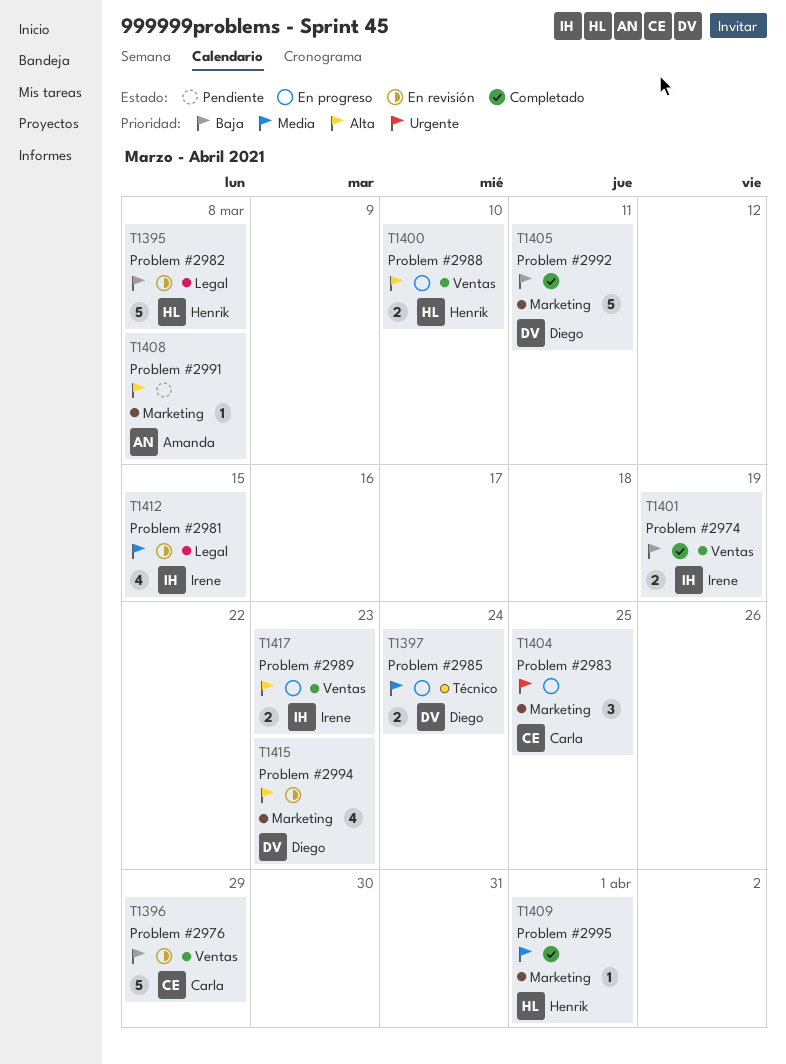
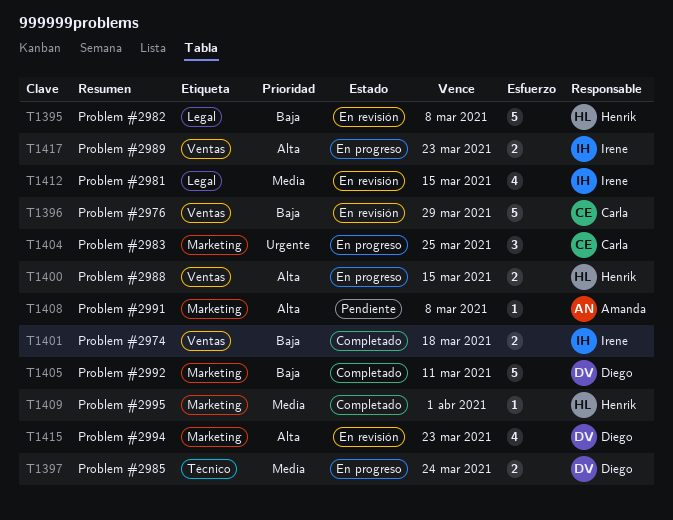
T1400, due: Mar 10 -> Mar 15
T1401, due: Mar 19 -> Mar 18

